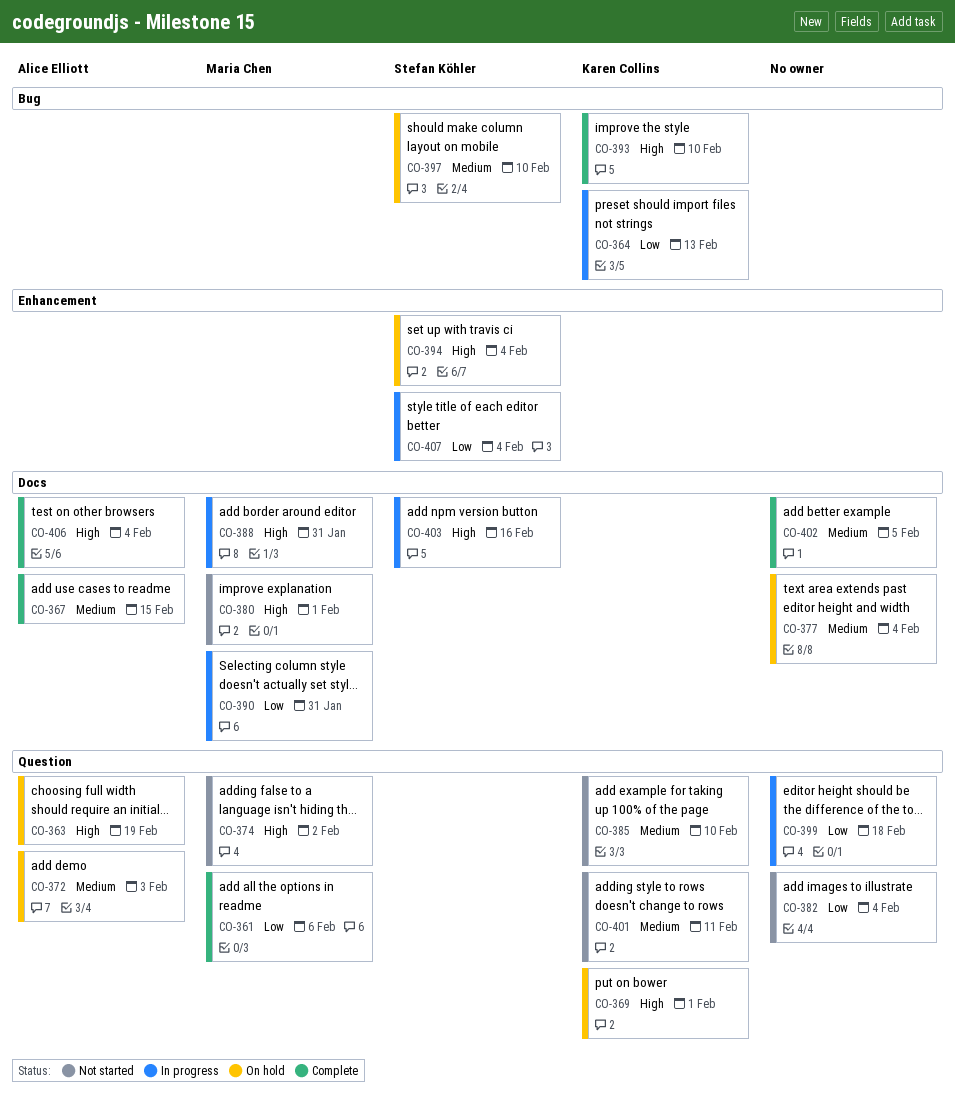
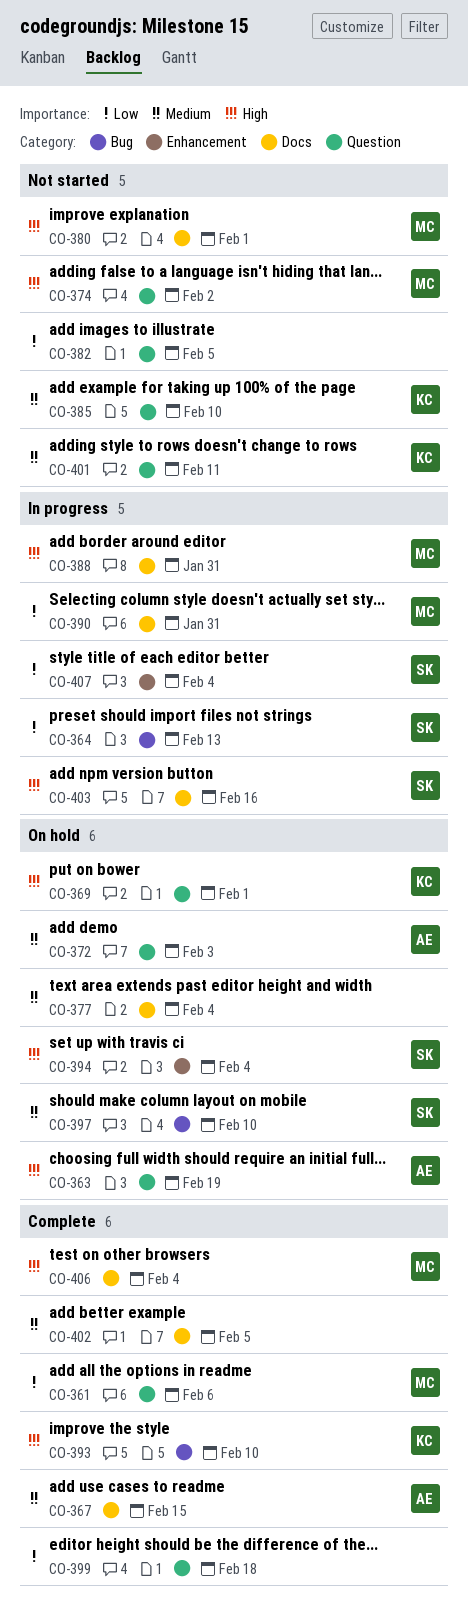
CO-364, owner: Karen Collins -> Stefan Köhler
CO-382, due: Feb 4 -> Feb 5
CO-399, status: In progress -> Complete
CO-406, owner: Alice Elliott -> Maria Chen

